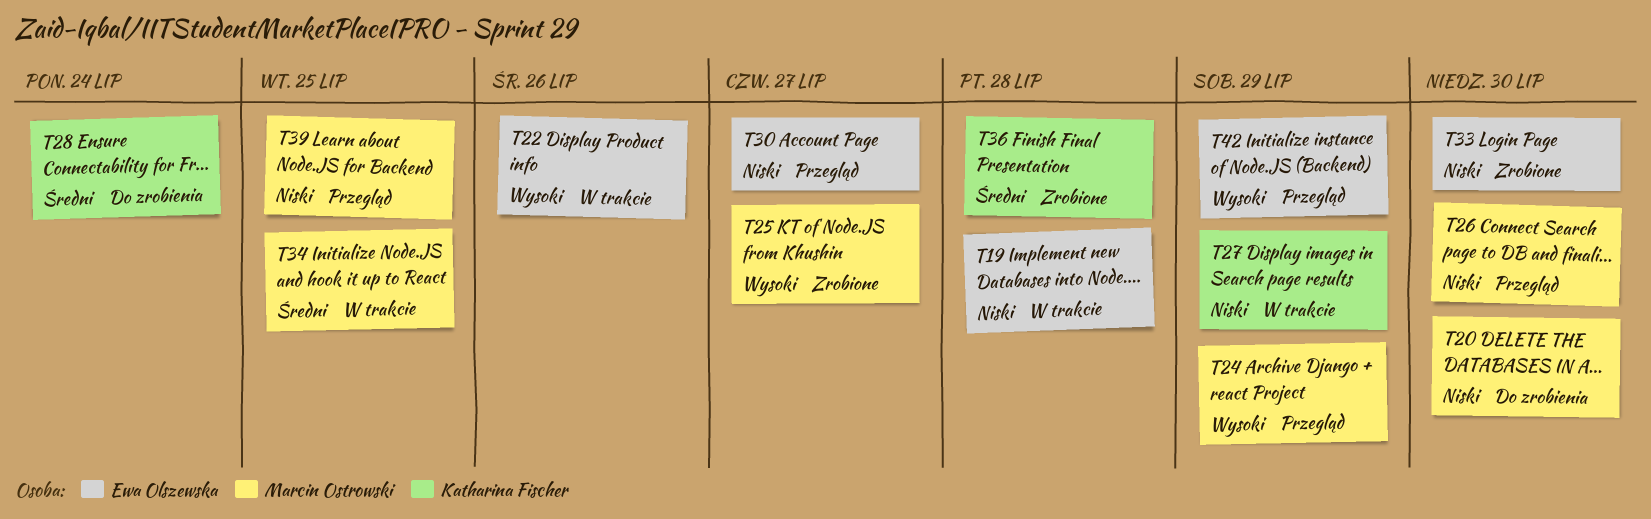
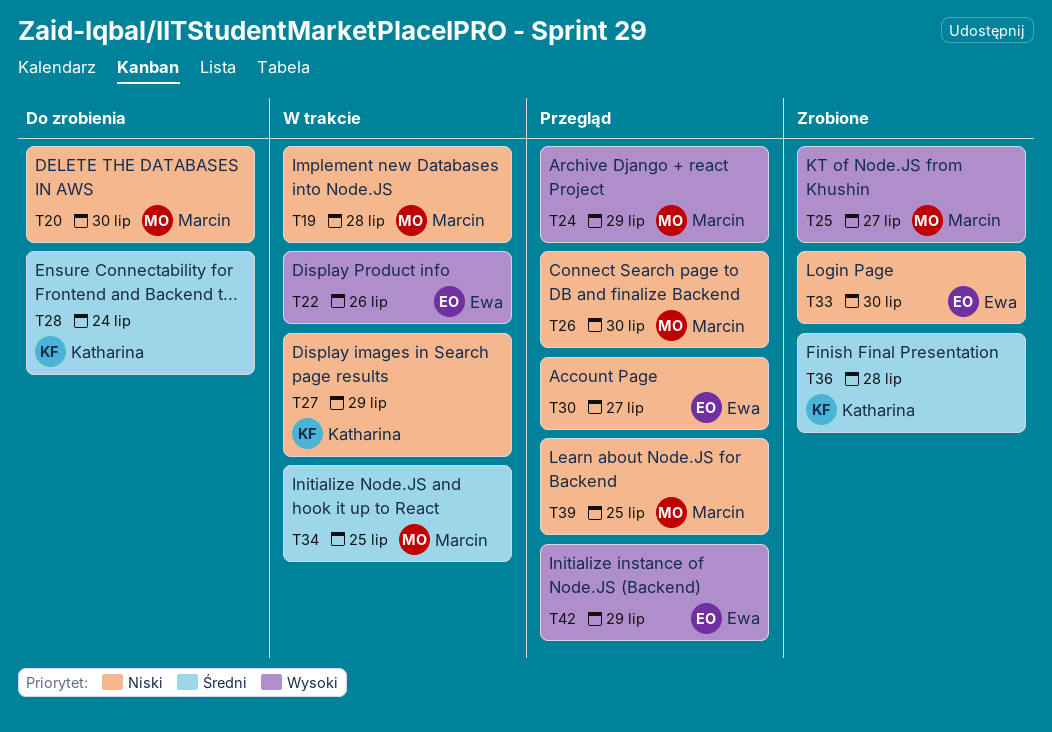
T19, owner: Ewa Olszewska -> Marcin Ostrowski

